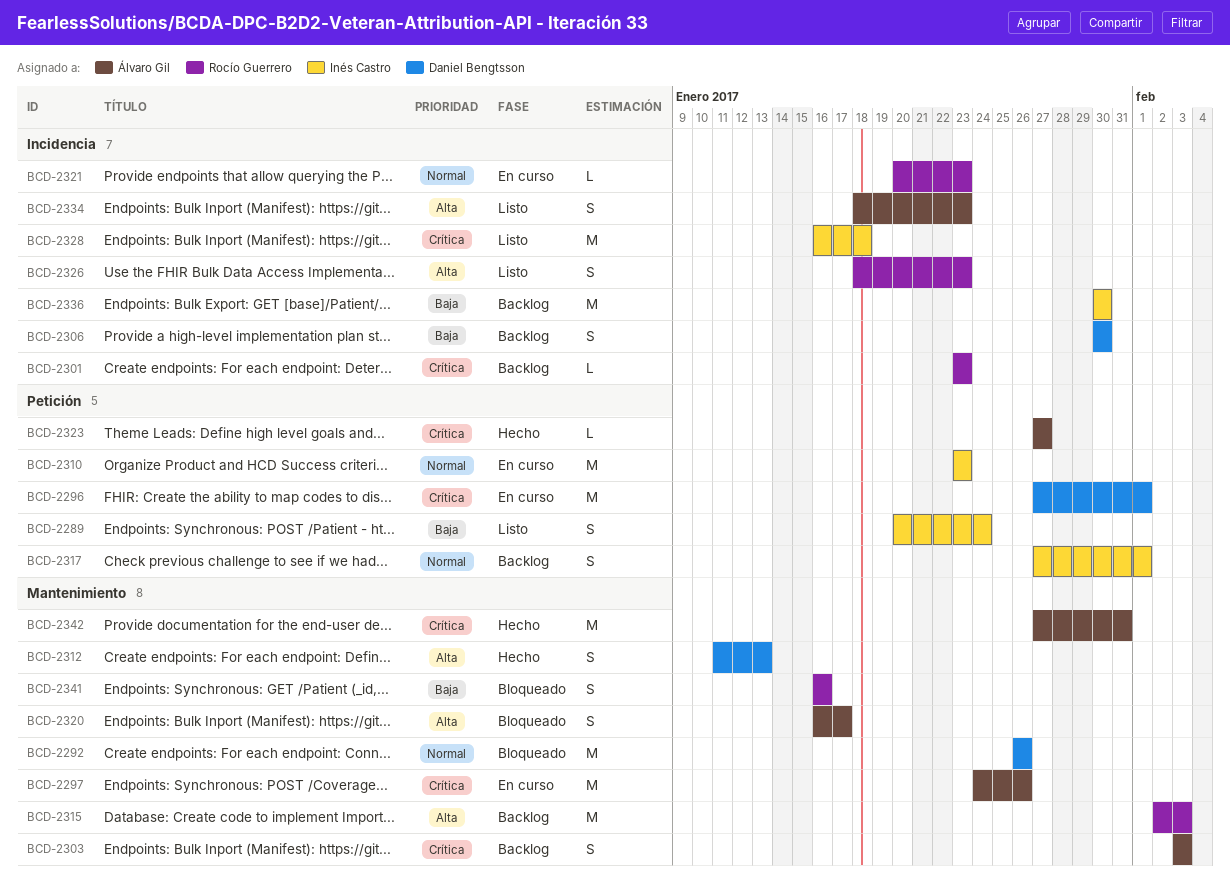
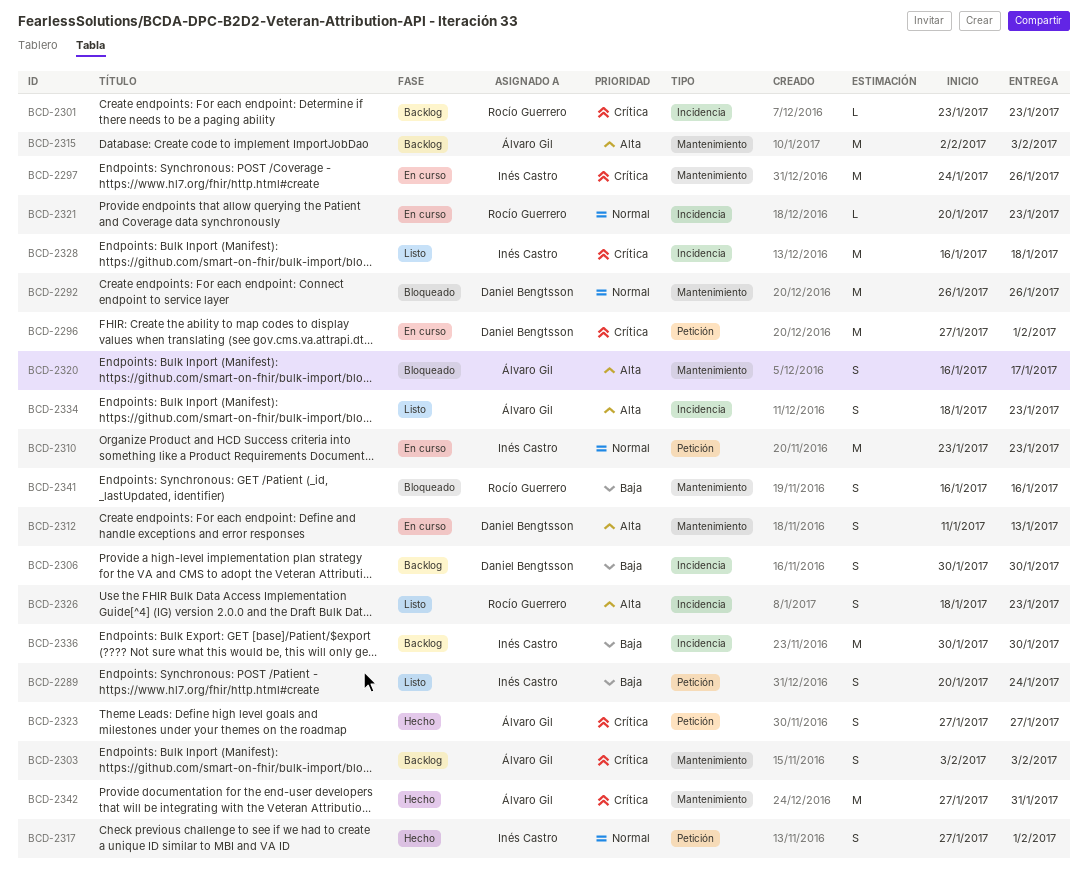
BCD-2297, owner: Álvaro Gil -> Inés Castro
BCD-2312, status: Hecho -> En curso
BCD-2315, owner: Rocío Guerrero -> Álvaro Gil
BCD-2317, status: Backlog -> Hecho
BCD-2323, estimate: L -> S

